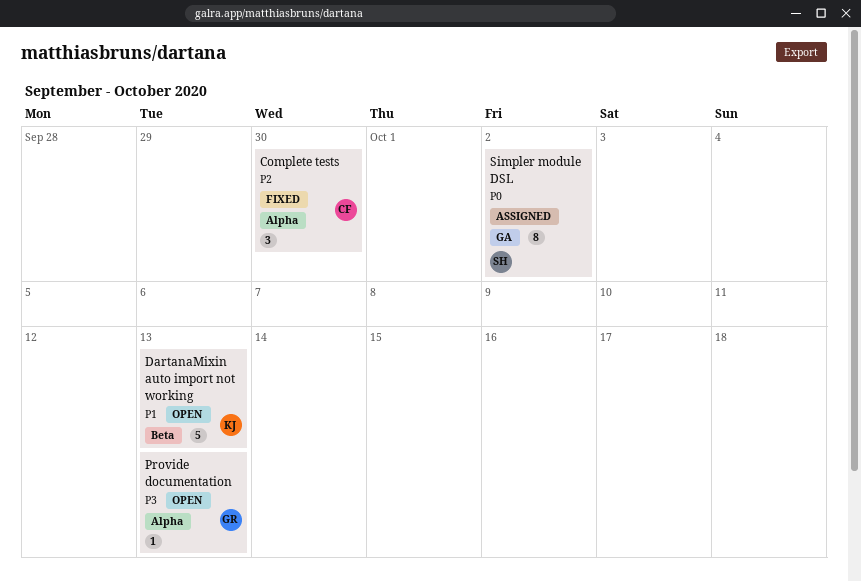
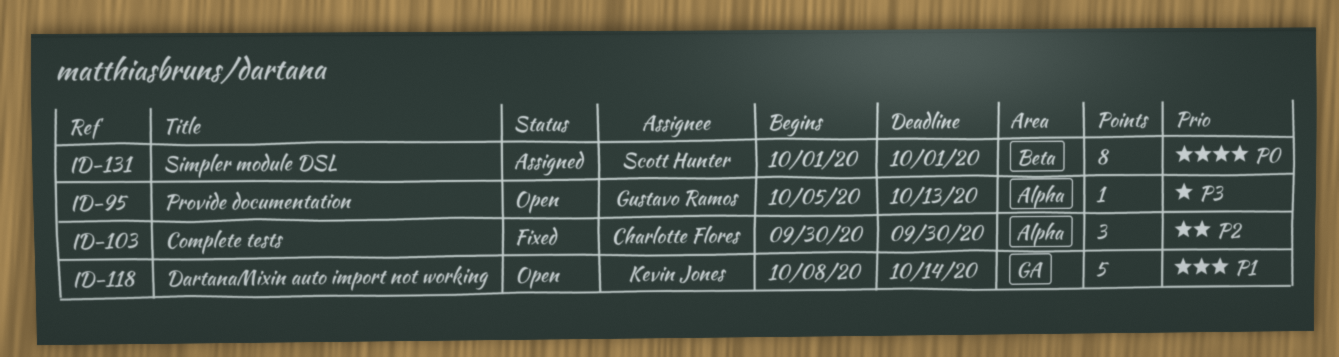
DartanaMixin auto import not working, label: Beta -> GA
DartanaMixin auto import not working, due: Oct 13 -> Oct 14
Simpler module DSL, label: GA -> Beta
Simpler module DSL, due: Oct 2 -> Oct 1

